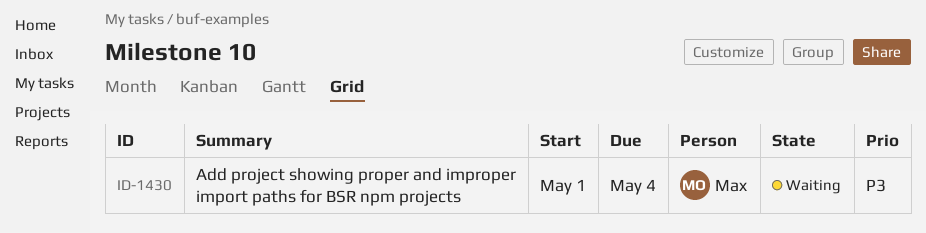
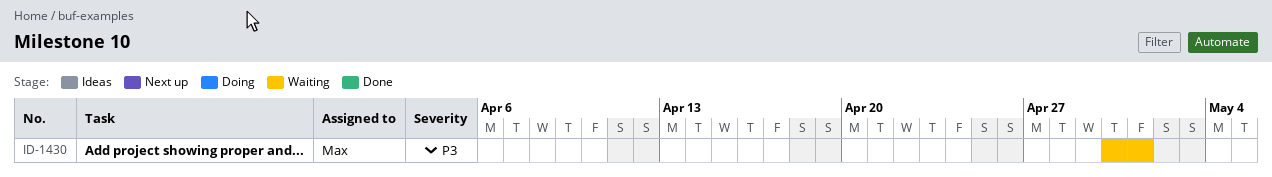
ID-1430, start: May 1 -> Apr 30
ID-1430, due: May 4 -> May 1

